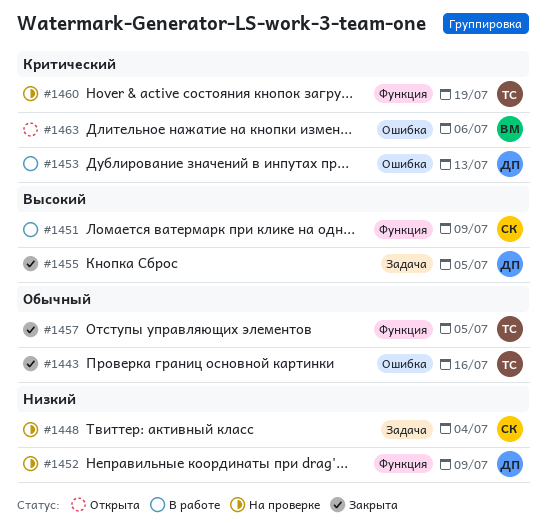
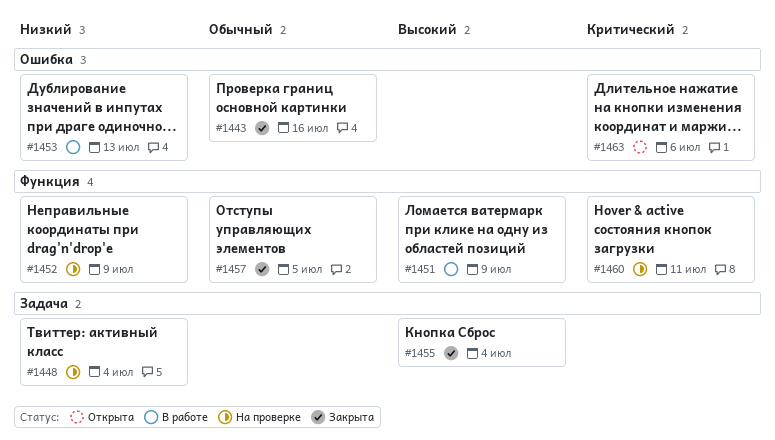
#1453, priority: Критический -> Низкий
#1455, due: Jul 5 -> Jul 4
#1460, due: Jul 19 -> Jul 11

